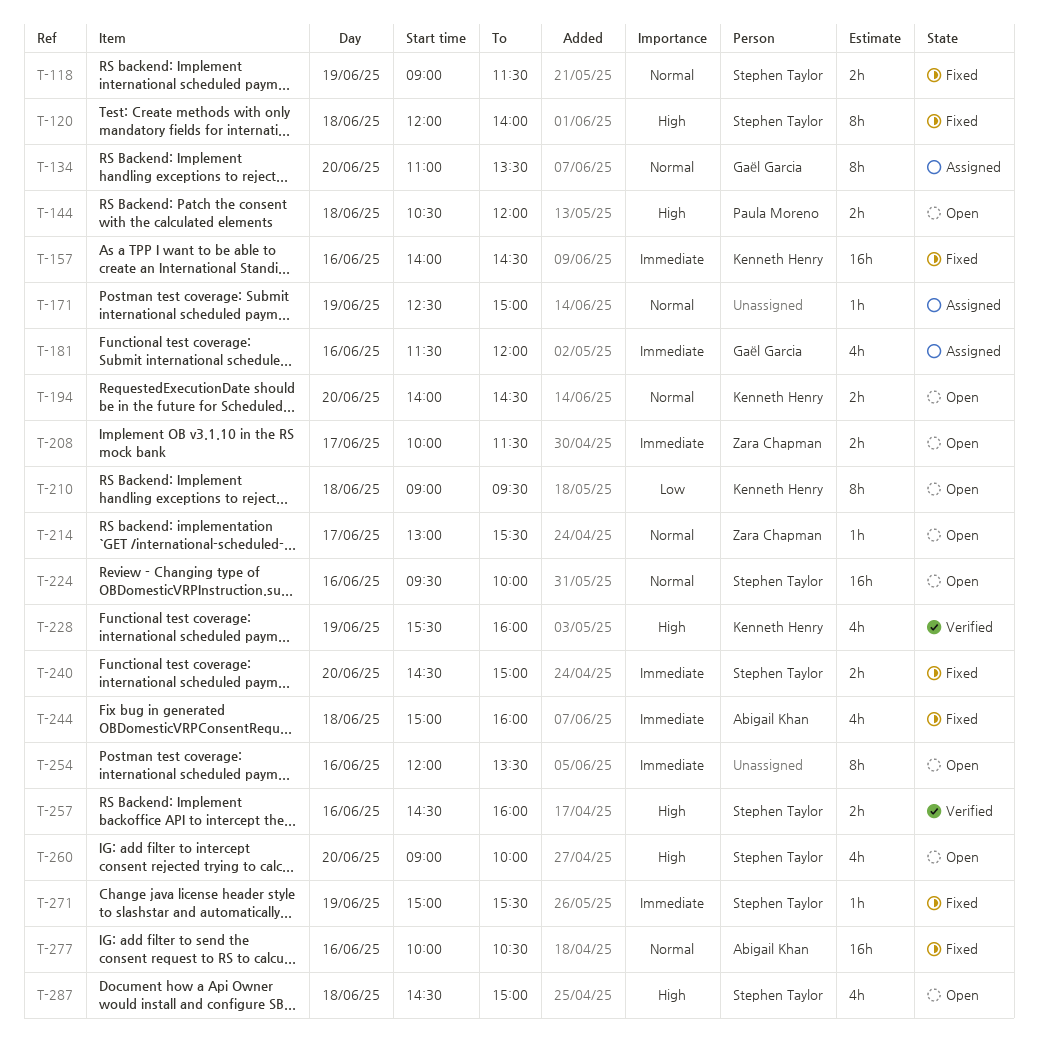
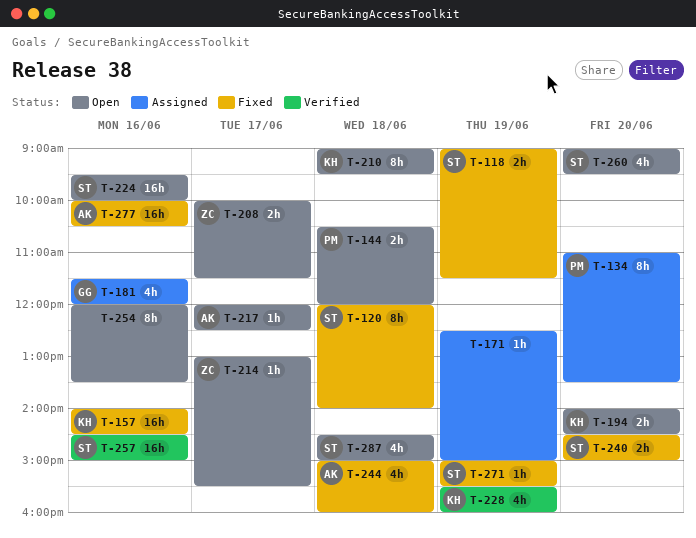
T-134, owner: Gaël Garcia -> Paula Moreno
T-217: none -> present
T-257, estimate: 2h -> 16h
T-257, ends: 16:00 -> 15:00
T-260, ends: 10:00 -> 09:30

